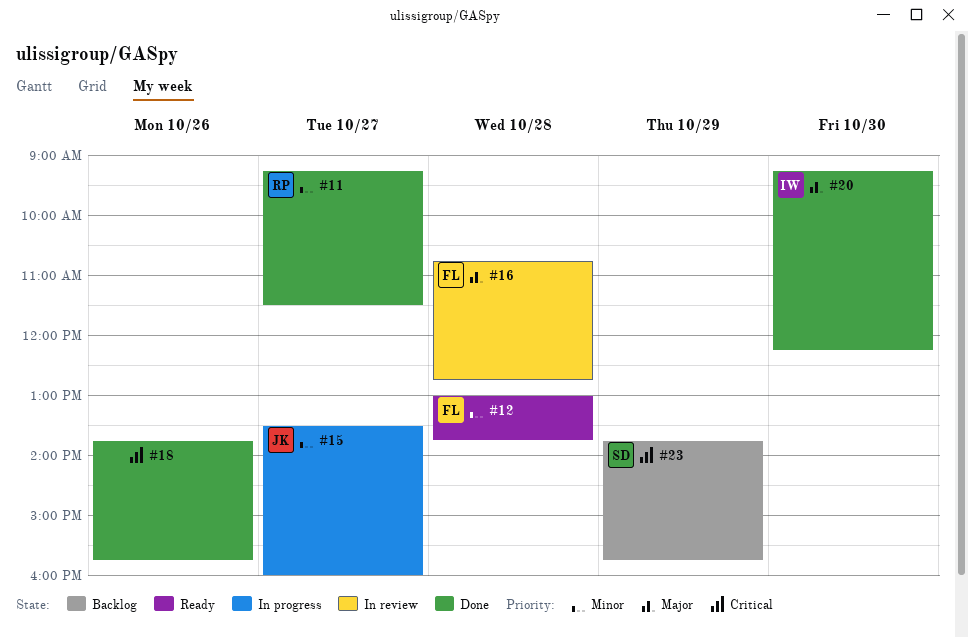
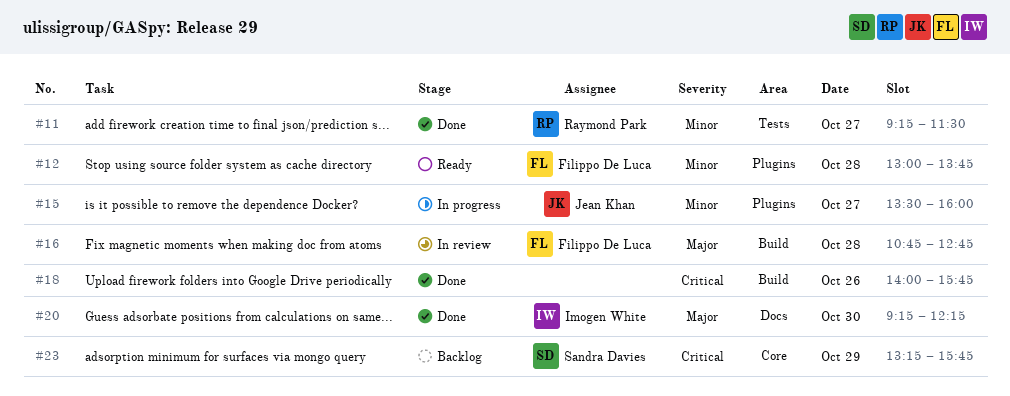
#18, begins: 13:45 -> 14:00
#23, begins: 13:45 -> 13:15

